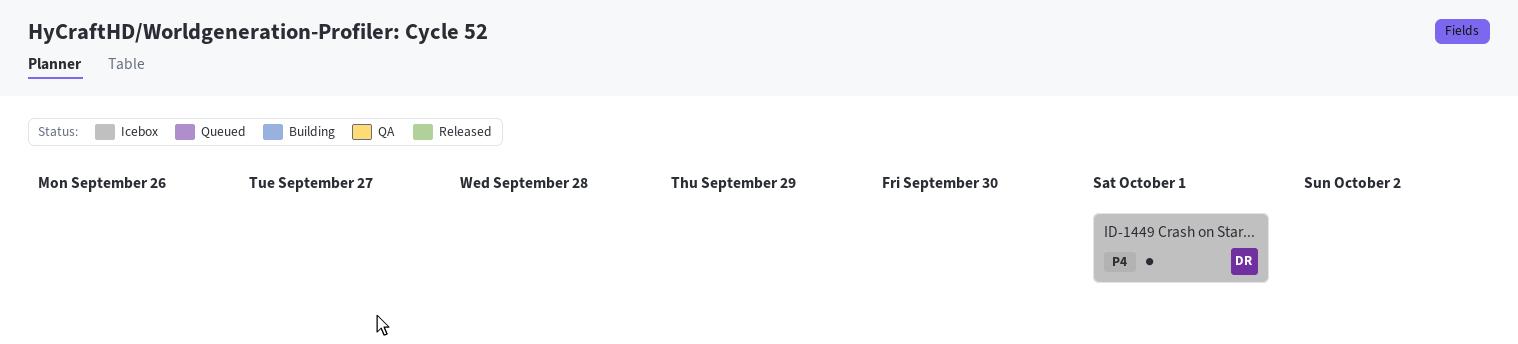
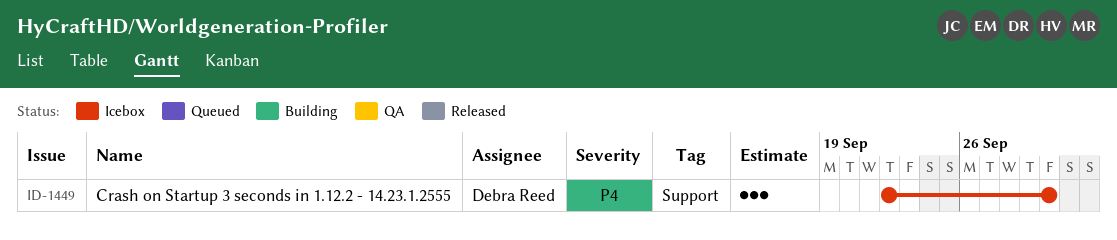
ID-1449, estimate: 1 -> 3
ID-1449, due: Oct 1 -> Sep 30

